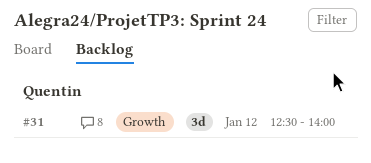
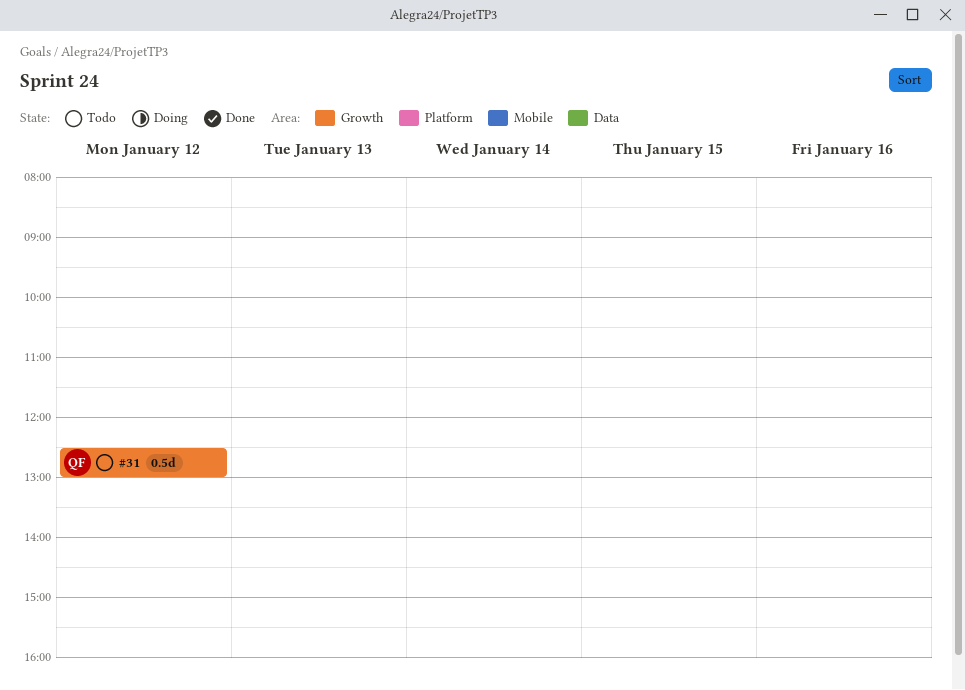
#31, estimate: 3d -> 0.5d
#31, ends: 14:00 -> 13:00

